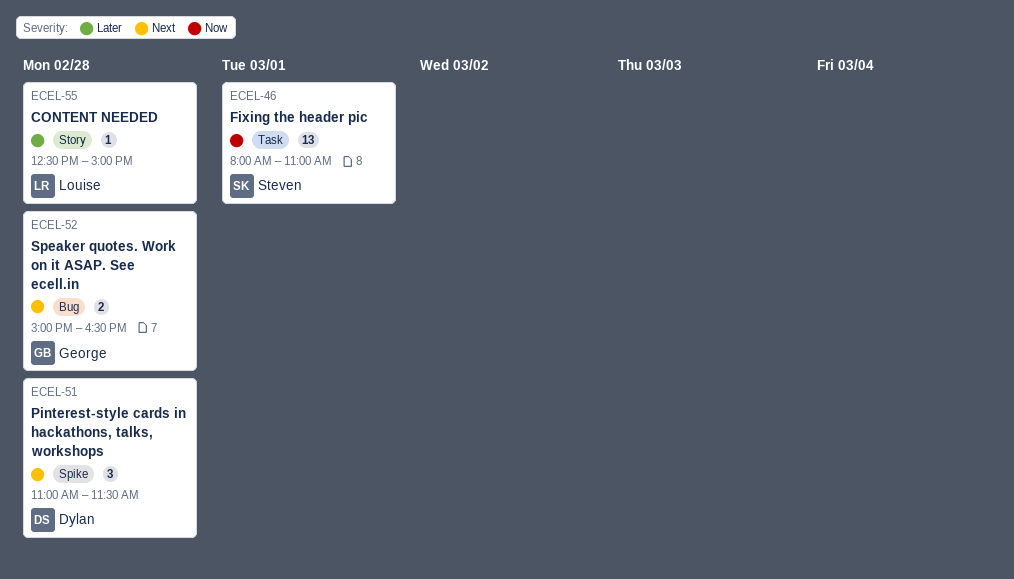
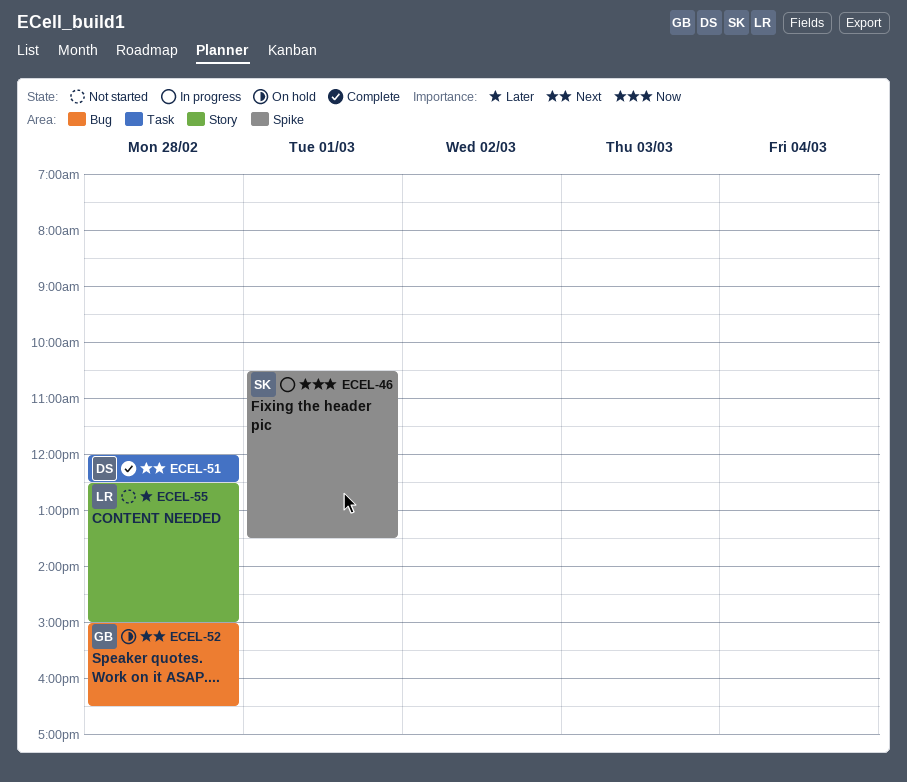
ECEL-46, label: Task -> Spike
ECEL-46, begins: 08:00 -> 10:30
ECEL-46, ends: 11:00 -> 13:30
ECEL-51, label: Spike -> Task
ECEL-51, begins: 11:00 -> 12:00
ECEL-51, ends: 11:30 -> 12:30

